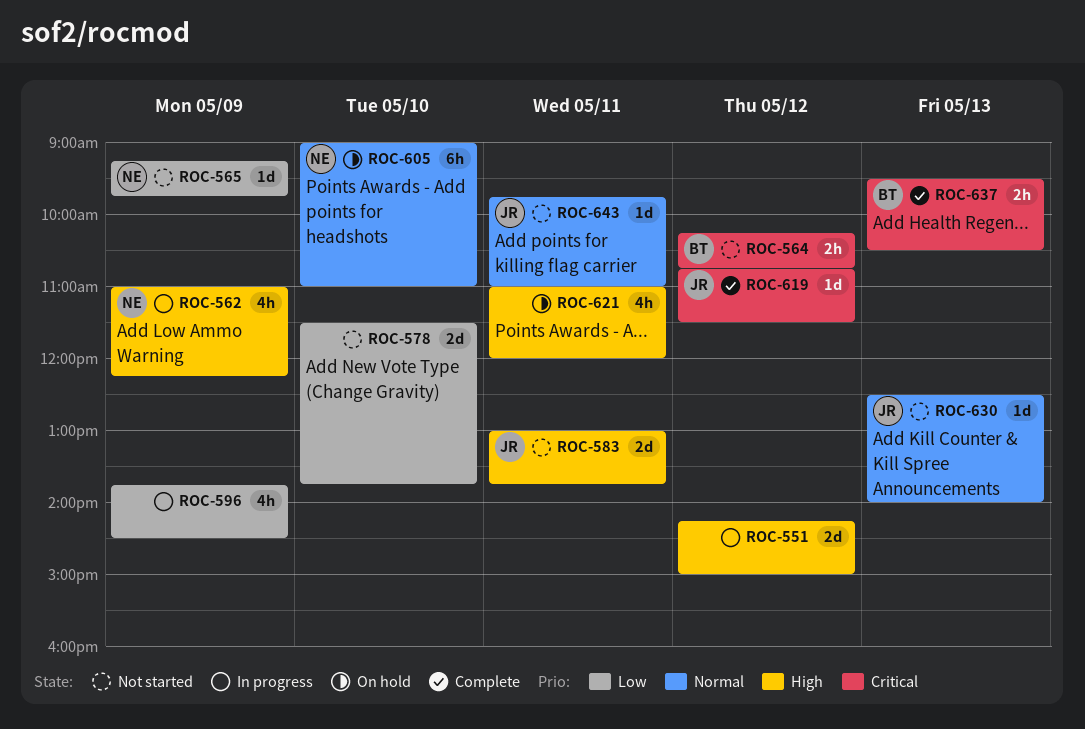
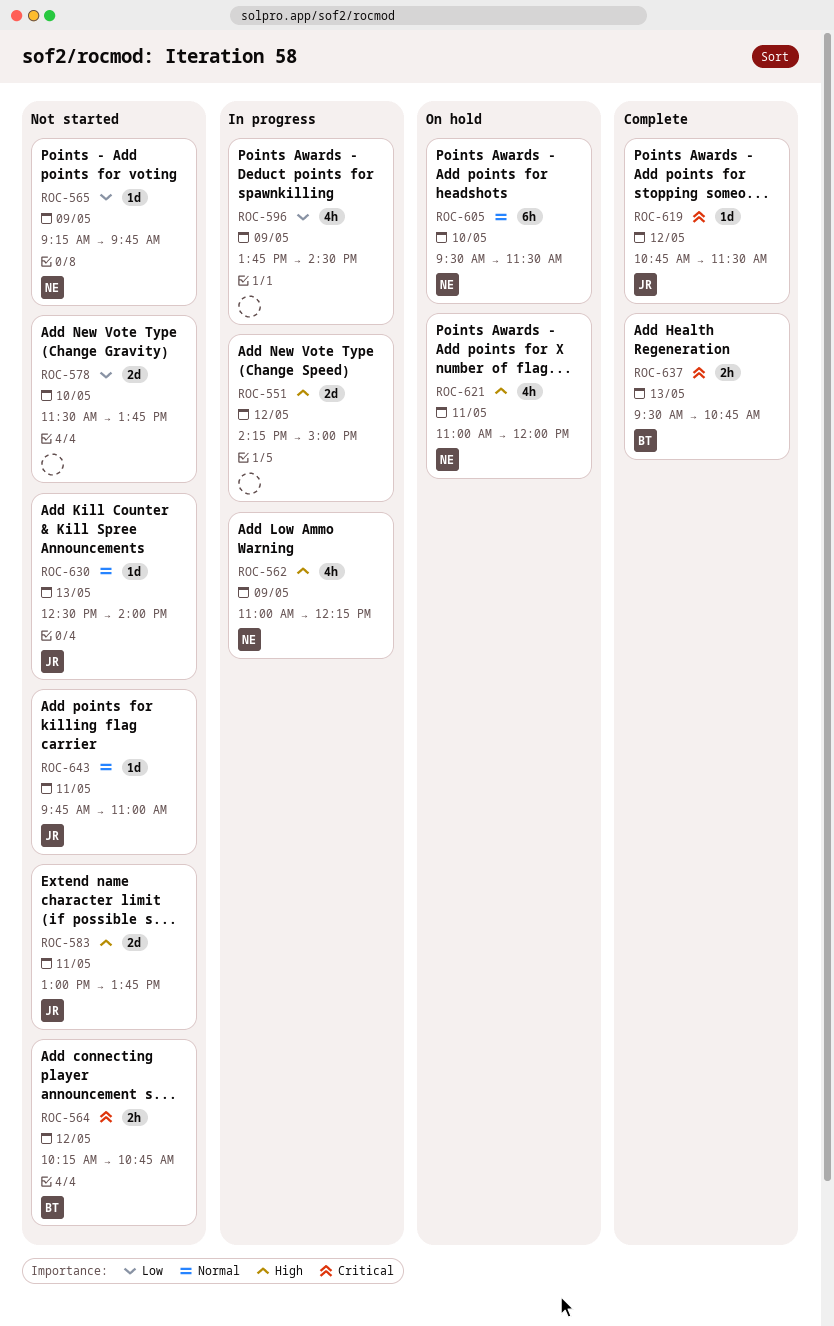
ROC-605, begins: 09:00 -> 09:30
ROC-605, ends: 11:00 -> 11:30
ROC-621, owner: none -> NE
ROC-637, ends: 10:30 -> 10:45

